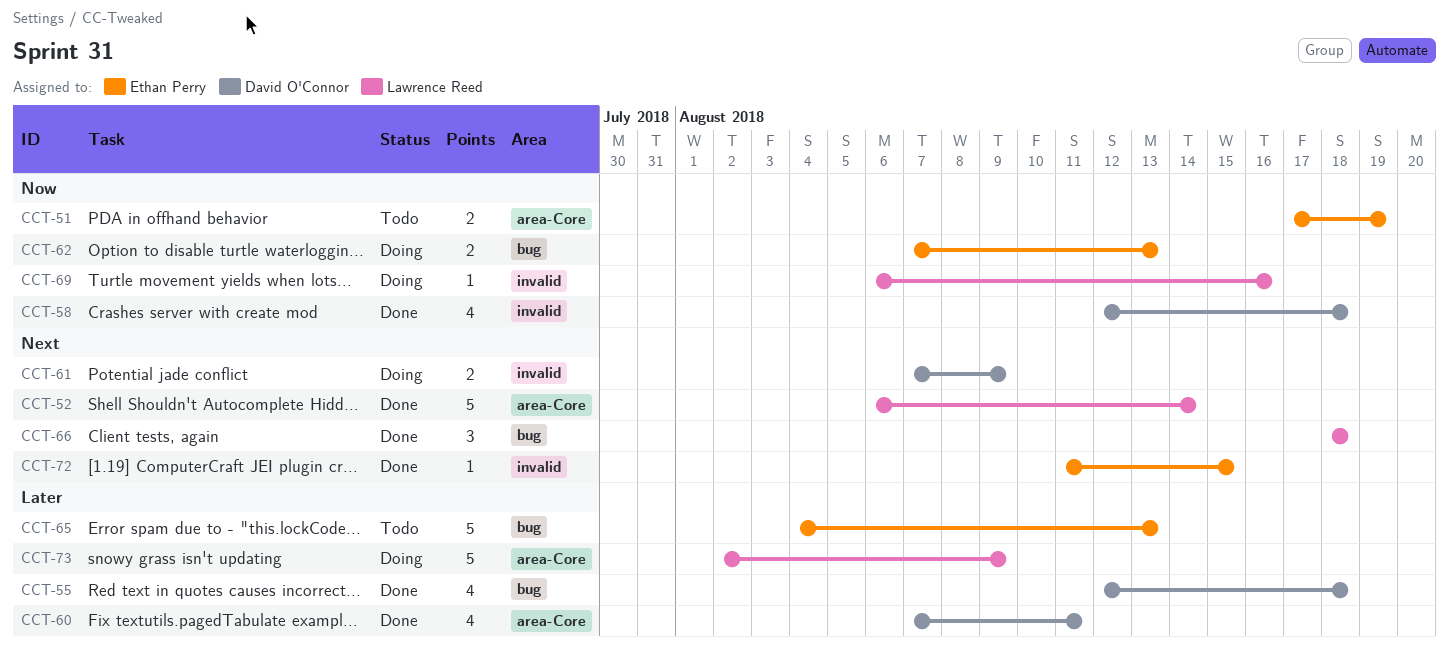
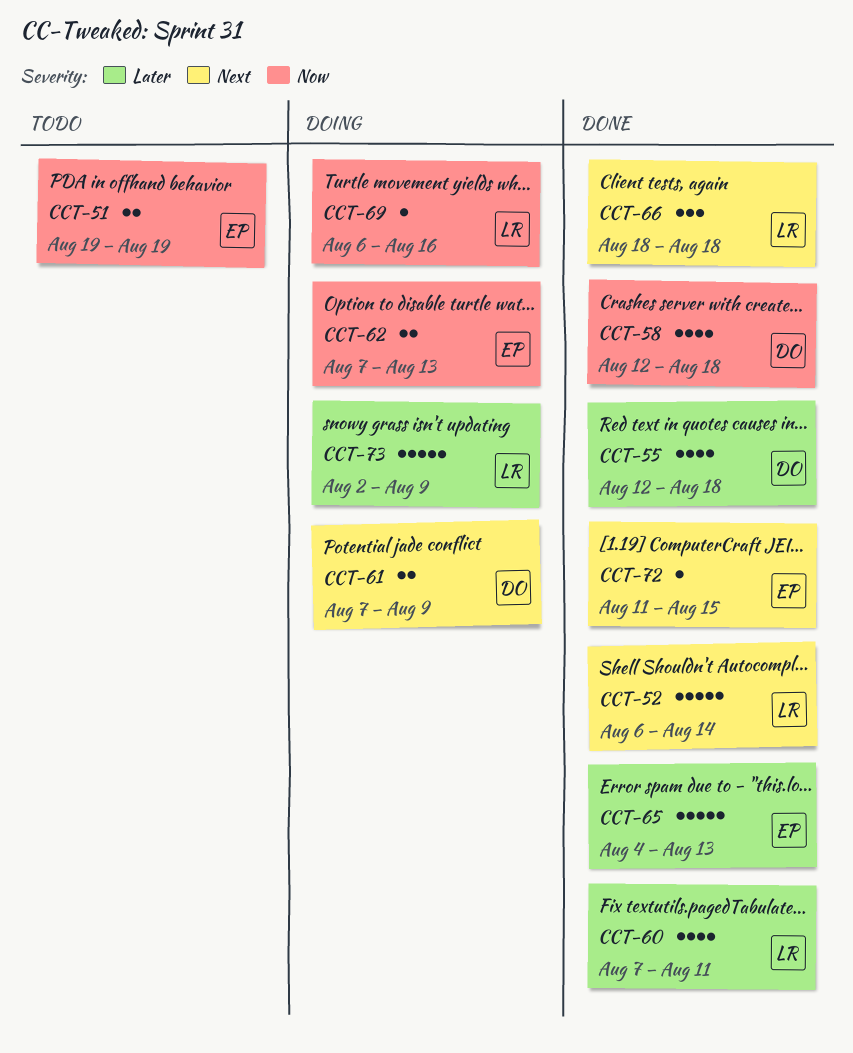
CCT-51, start: Aug 17 -> Aug 19
CCT-60, owner: David O'Connor -> Lawrence Reed
CCT-65, status: Todo -> Done

